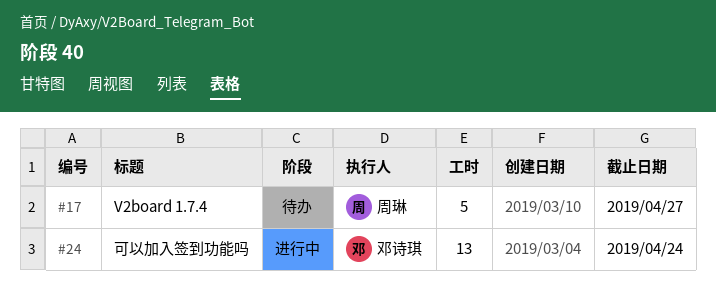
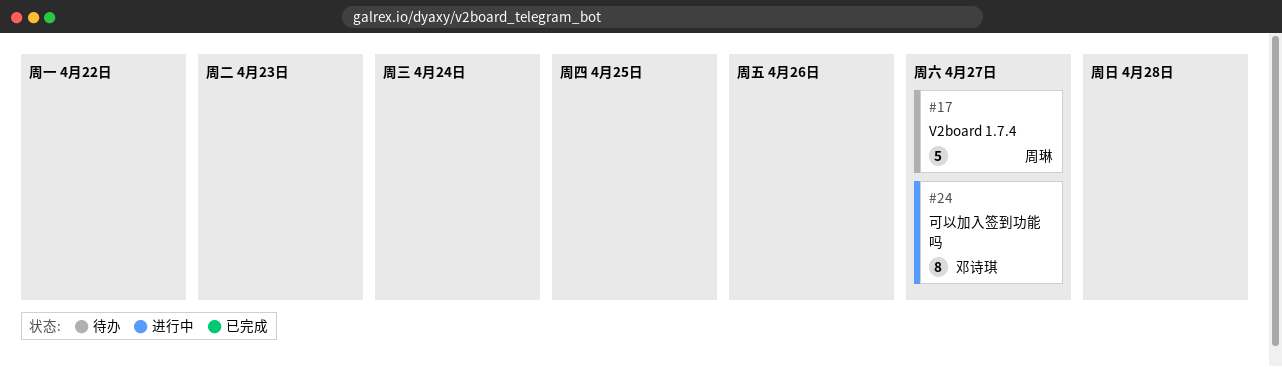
#24, estimate: 13 -> 8
#24, due: Apr 24 -> Apr 27

